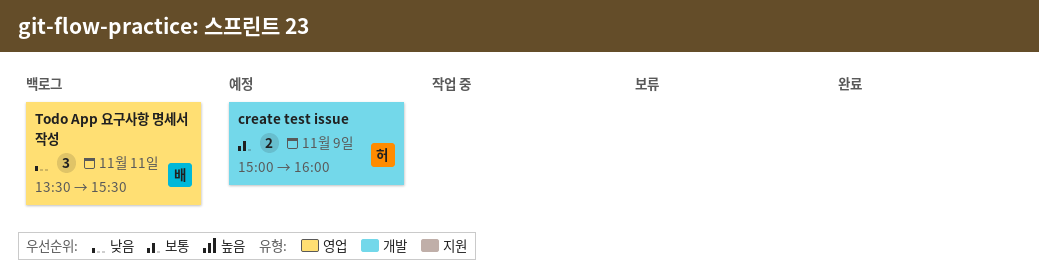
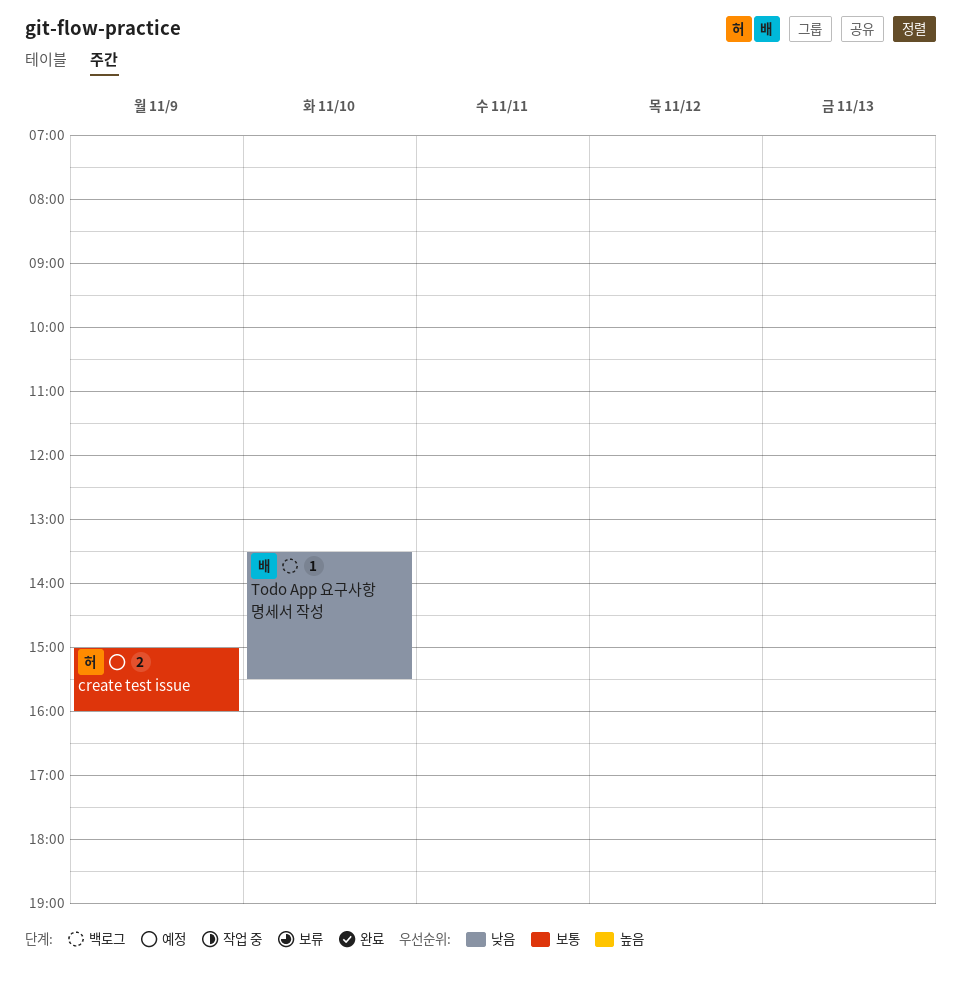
Todo App 요구사항 명세서 작성, estimate: 3 -> 1
Todo App 요구사항 명세서 작성, day: Nov 11 -> Nov 10

